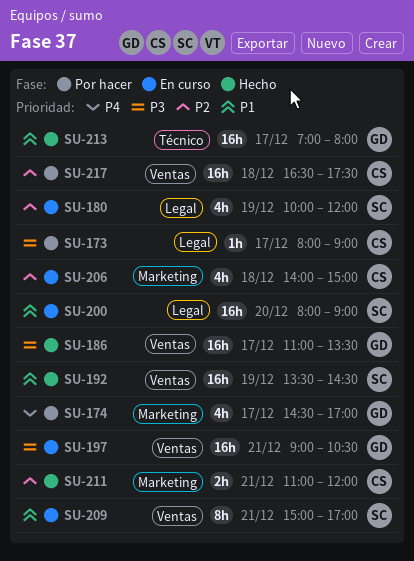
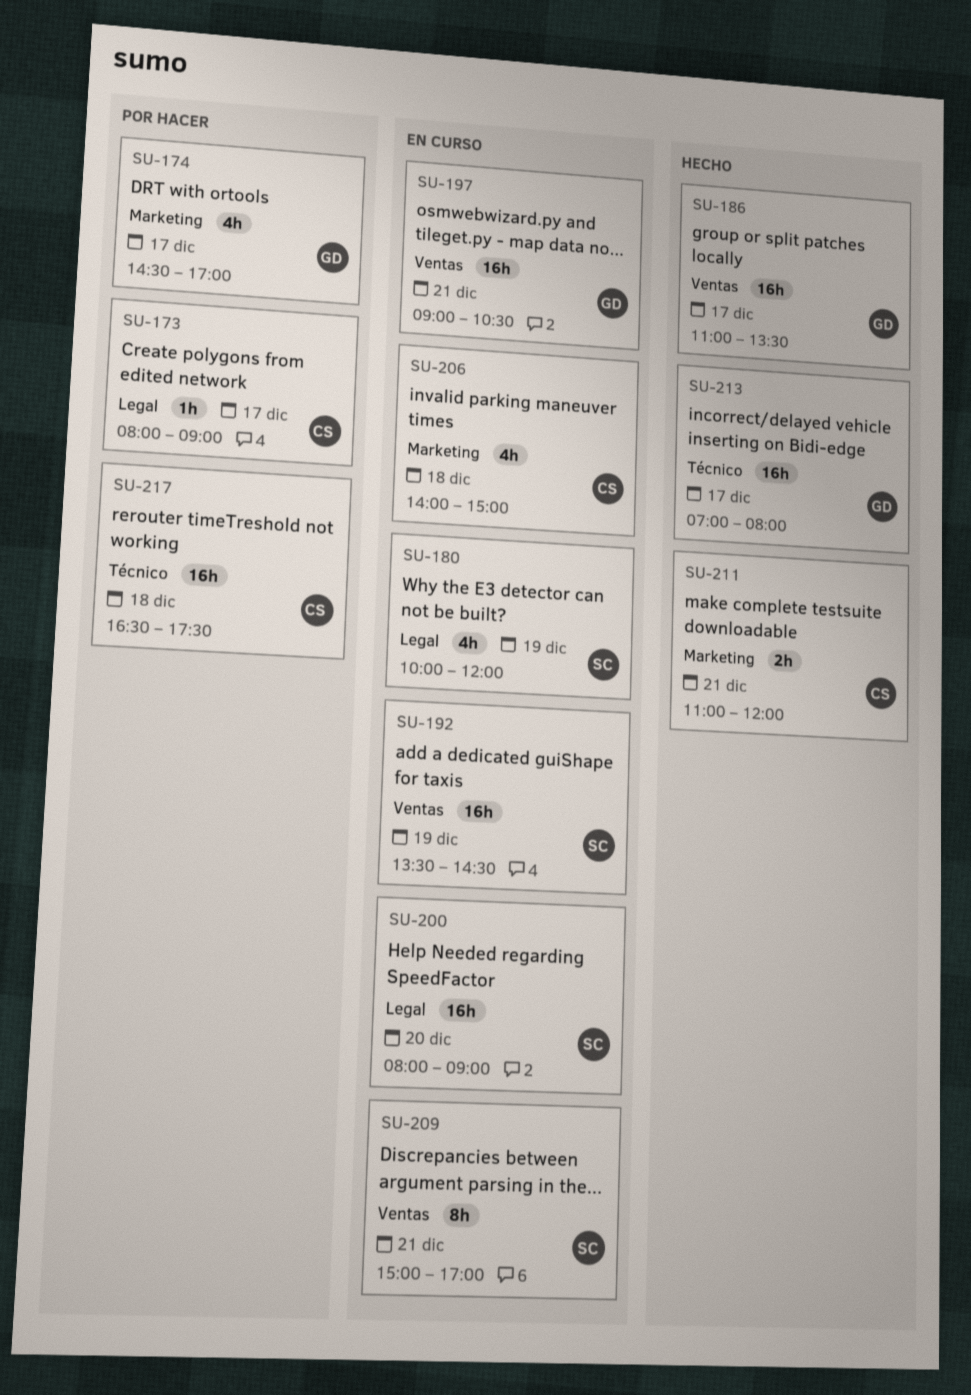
SU-192, status: Hecho -> En curso
SU-217, label: Ventas -> Técnico

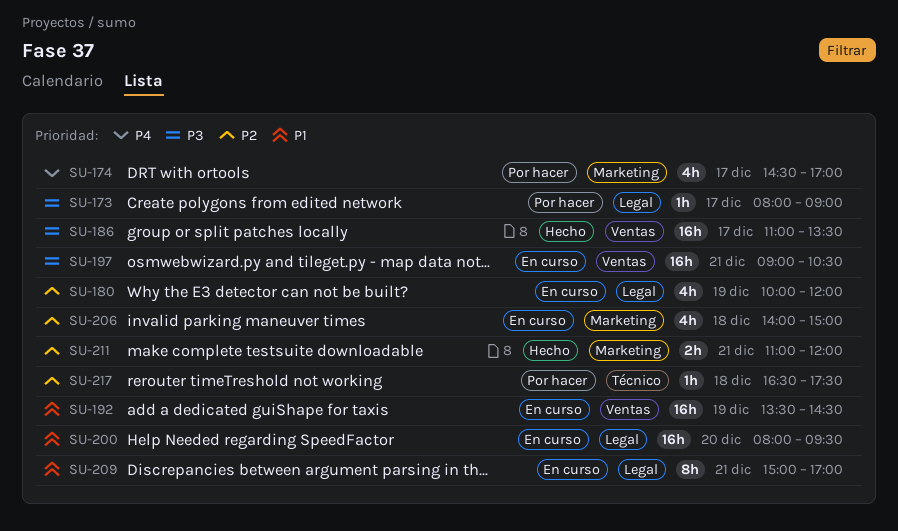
SU-200, ends: 09:00 -> 09:30
SU-209, label: Ventas -> Legal
SU-213: present -> none
SU-217, estimate: 16h -> 1h

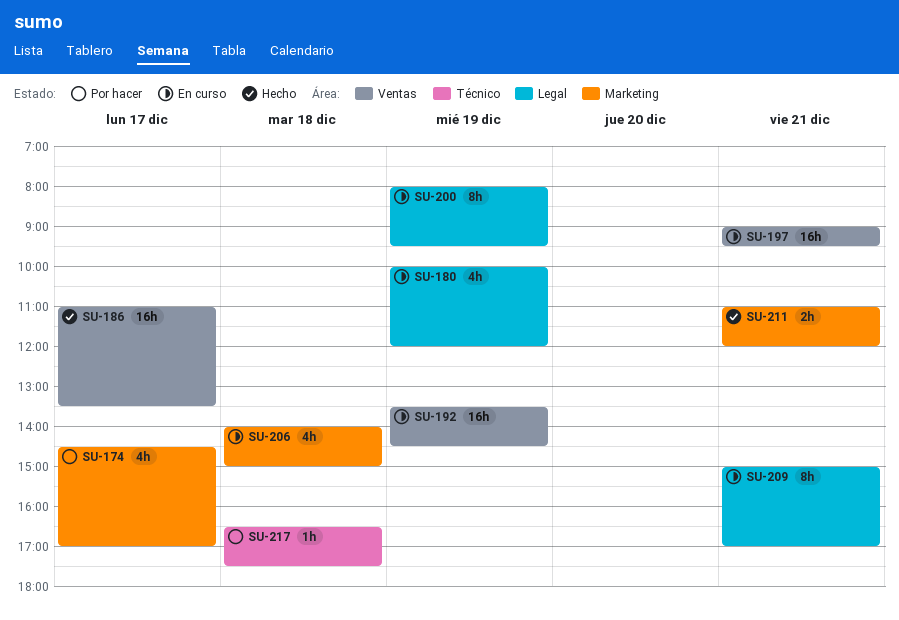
SU-173: present -> none
SU-197, ends: 10:30 -> 09:30
SU-200, estimate: 16h -> 8h
SU-200, day: Dec 20 -> Dec 19

